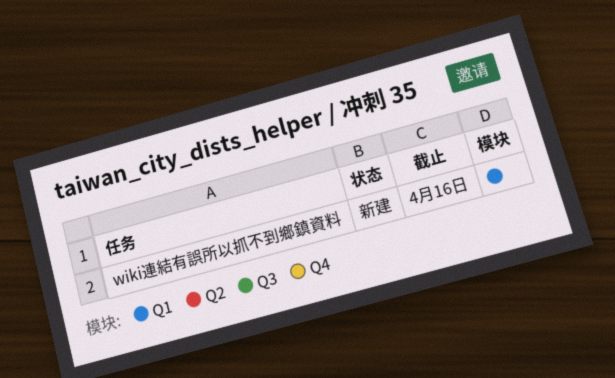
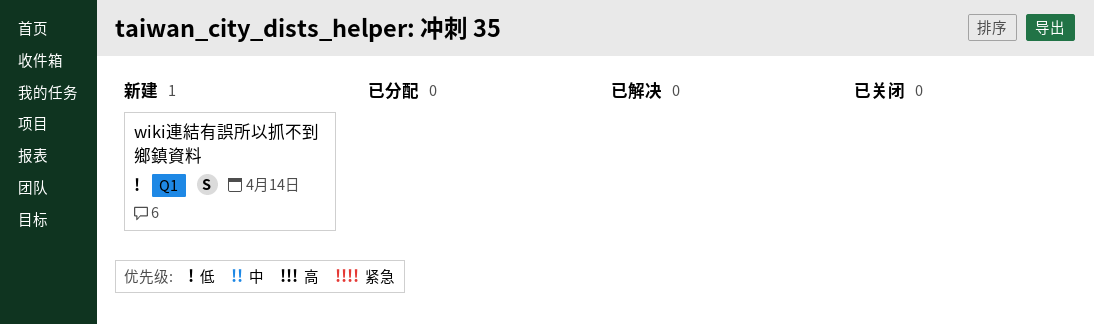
wiki連結有誤所以抓不到鄉鎮資料, due: Apr 16 -> Apr 14

